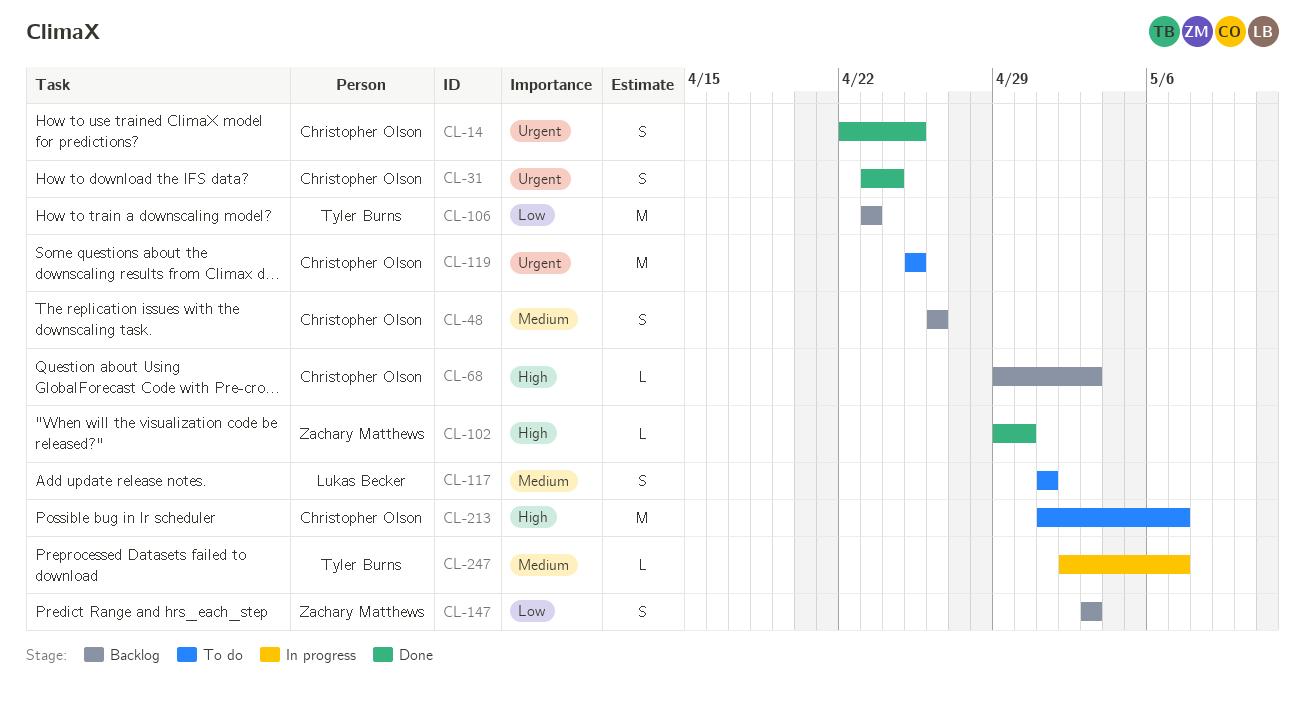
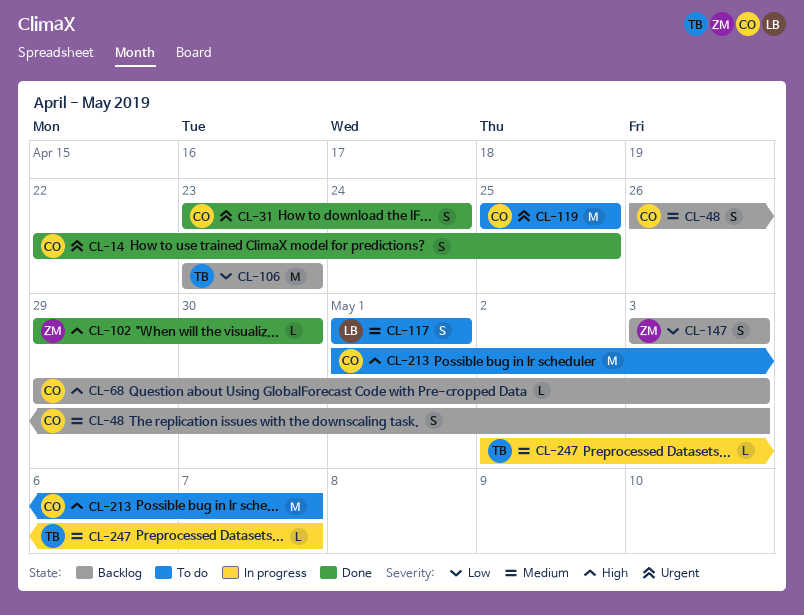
CL-48, due: Apr 26 -> May 3

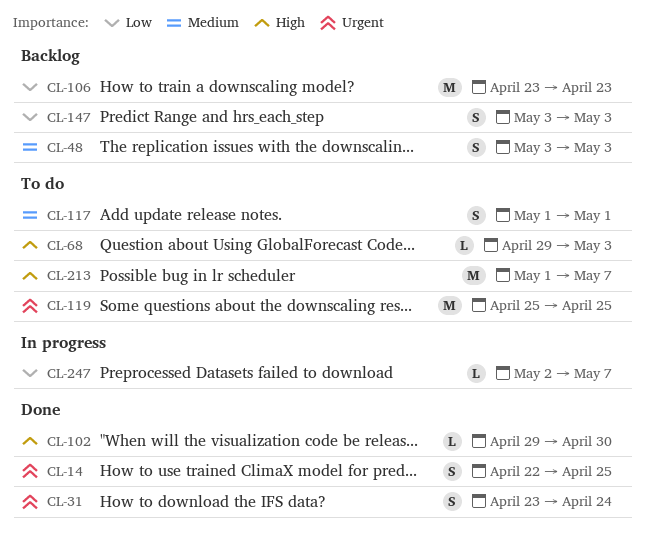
CL-48, start: Apr 26 -> May 3
CL-68, status: Backlog -> To do
CL-247, priority: Medium -> Low

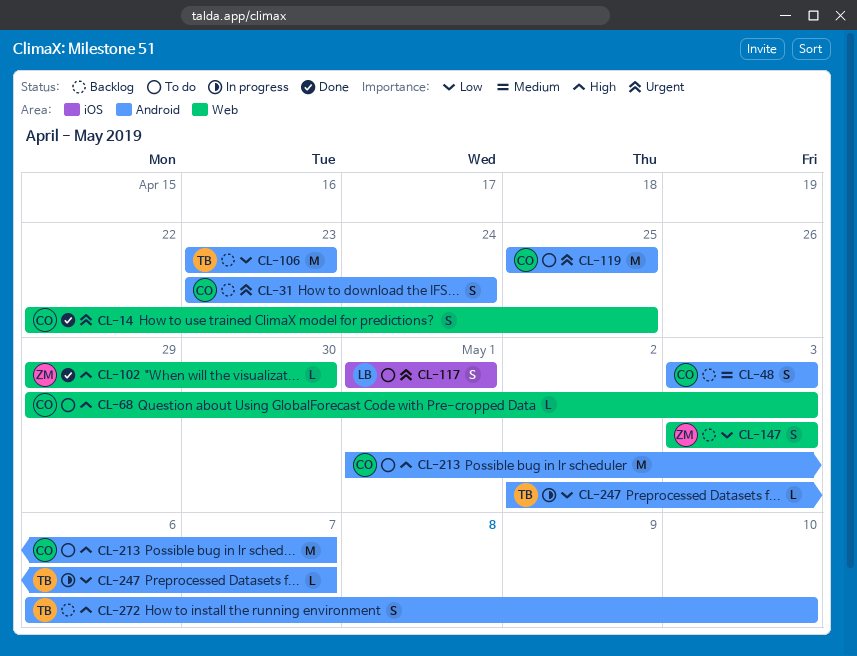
CL-31, status: Done -> Backlog
CL-117, priority: Medium -> Urgent
CL-272: none -> present

